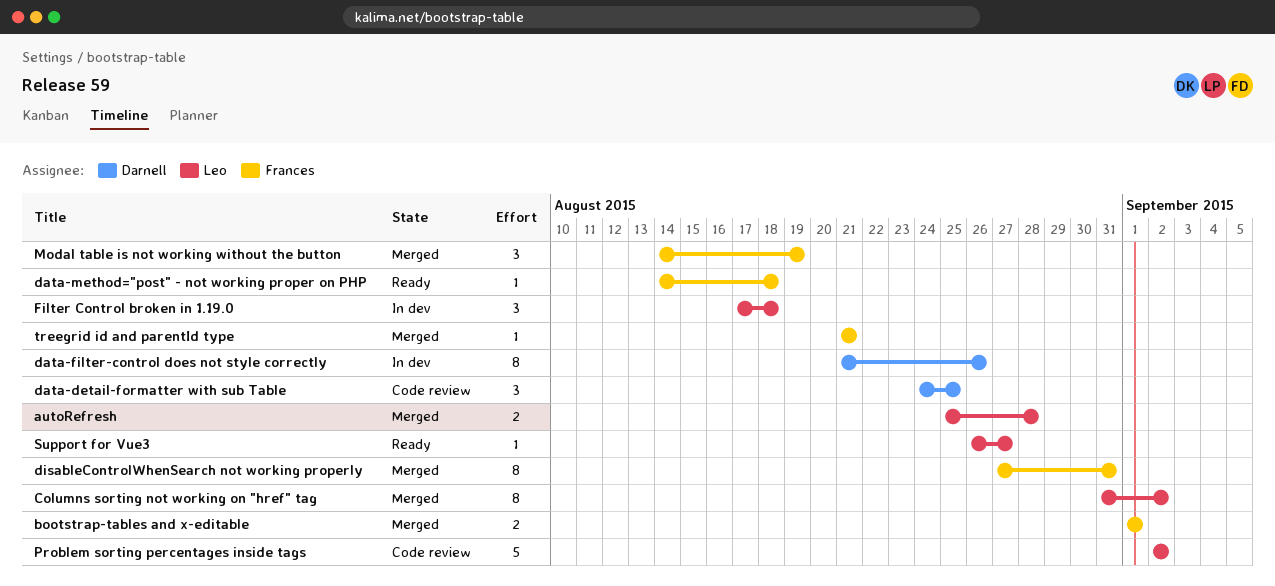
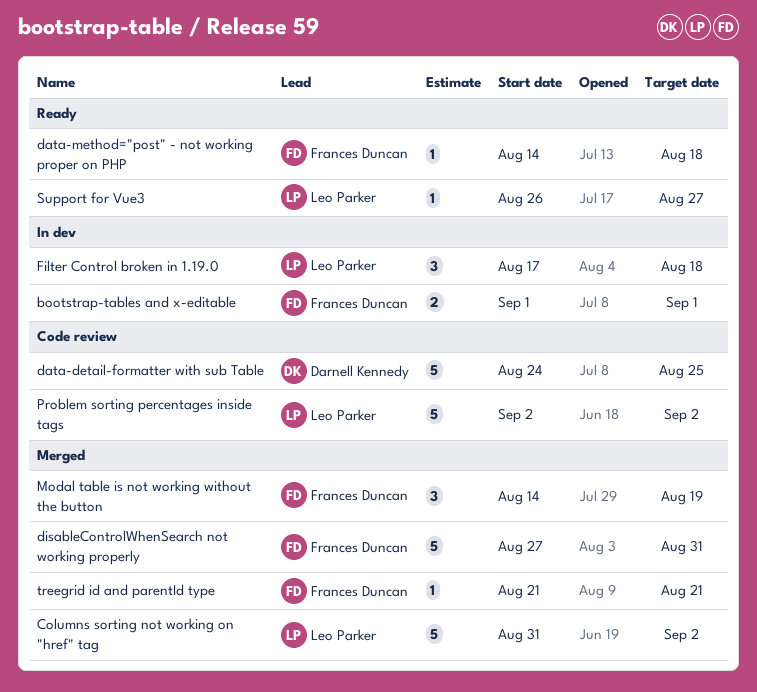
autoRefresh: present -> none
bootstrap-tables and x-editable, status: Merged -> In dev
Columns sorting not working on "href" tag, estimate: 8 -> 5
data-detail-formatter with sub Table, estimate: 3 -> 5
data-filter-control does not style correctly: present -> none
disableControlWhenSearch not working properly, estimate: 8 -> 5

